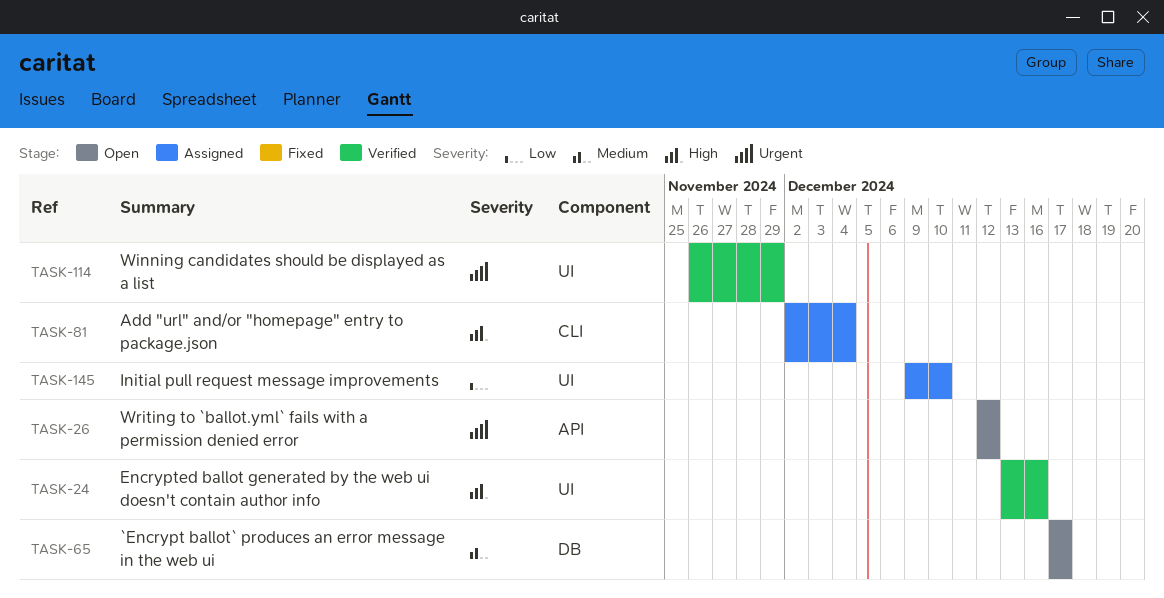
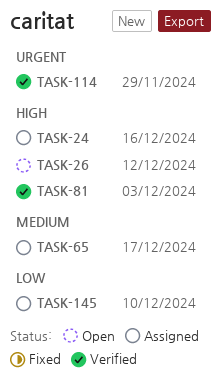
TASK-24, status: Verified -> Assigned
TASK-26, priority: Urgent -> High
TASK-65, status: Open -> Assigned
TASK-81, status: Assigned -> Verified
TASK-81, due: Dec 4 -> Dec 3

